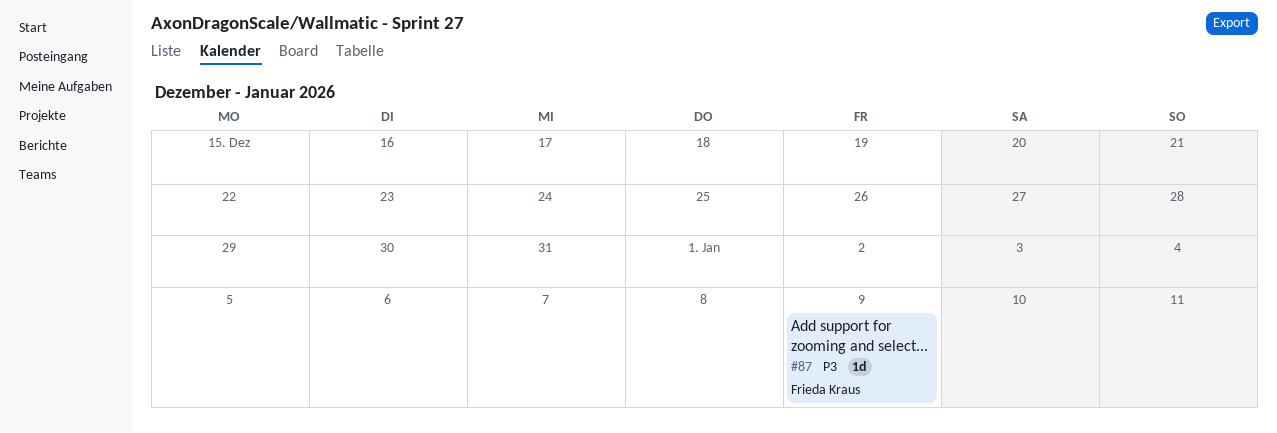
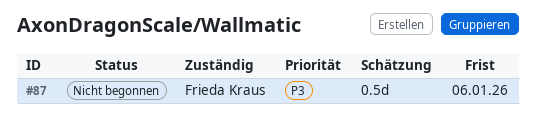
#87, estimate: 1d -> 0.5d
#87, due: Jan 9 -> Jan 6

